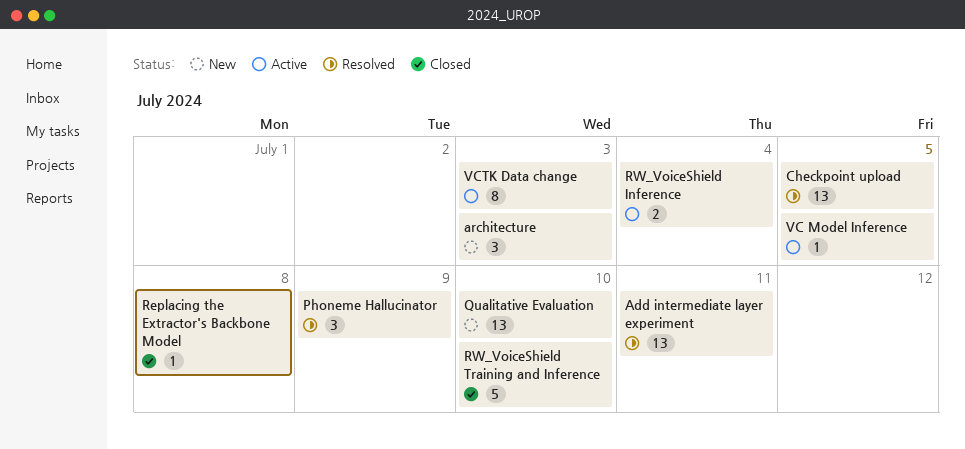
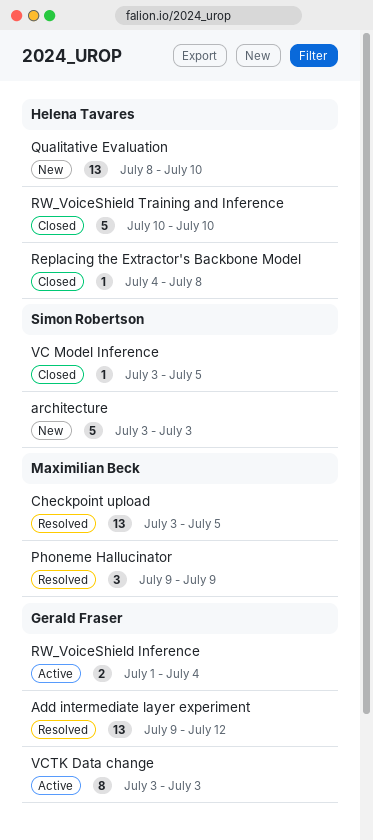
Add intermediate layer experiment, due: Jul 11 -> Jul 12
architecture, estimate: 3 -> 5
VC Model Inference, status: Active -> Closed

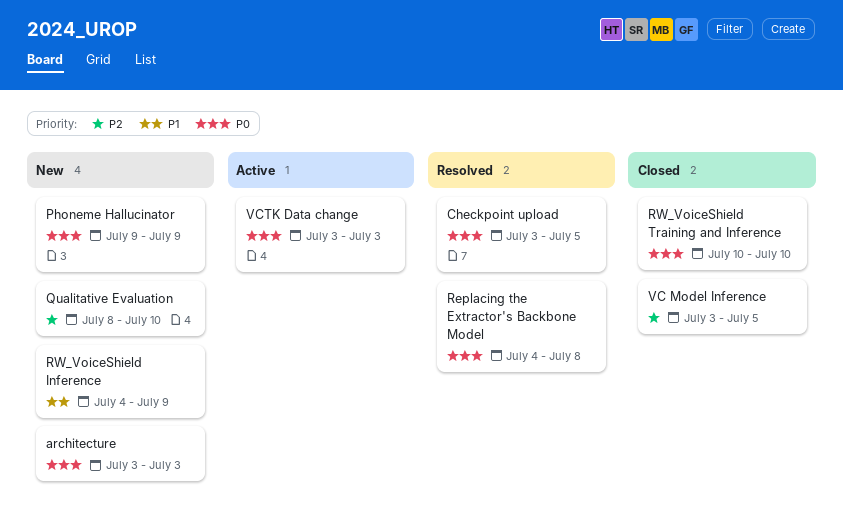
Add intermediate layer experiment: present -> none
Phoneme Hallucinator, status: Resolved -> New
Replacing the Extractor's Backbone Model, status: Closed -> Resolved
RW_VoiceShield Inference, status: Active -> New
RW_VoiceShield Inference, start: Jul 1 -> Jul 4
RW_VoiceShield Inference, due: Jul 4 -> Jul 9

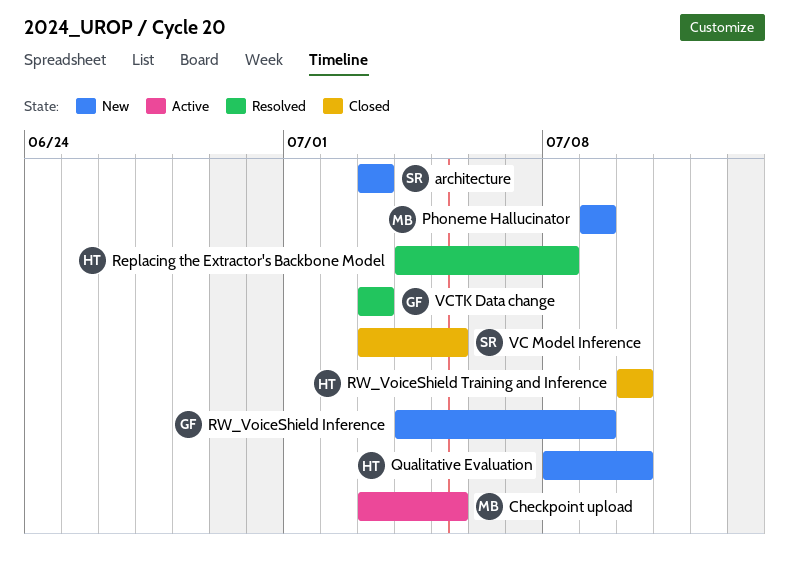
Checkpoint upload, status: Resolved -> Active
VCTK Data change, status: Active -> Resolved

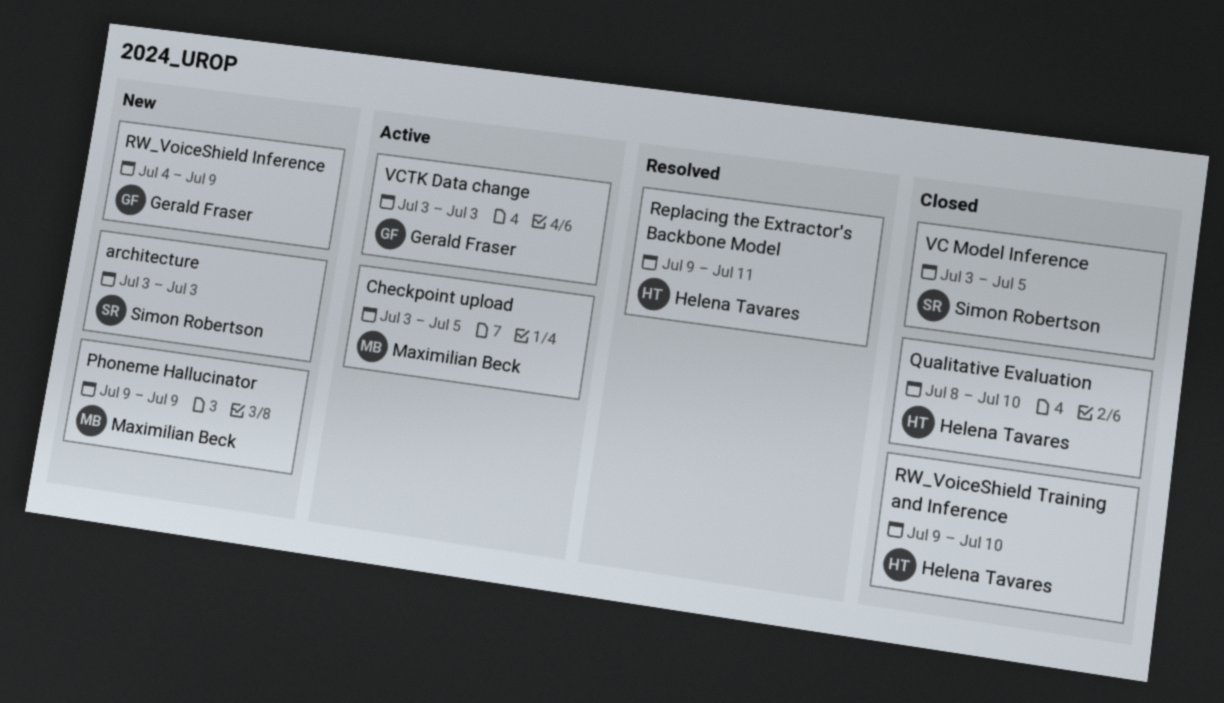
Qualitative Evaluation, status: New -> Closed
Replacing the Extractor's Backbone Model, start: Jul 4 -> Jul 9
Replacing the Extractor's Backbone Model, due: Jul 8 -> Jul 11
RW_VoiceShield Training and Inference, start: Jul 10 -> Jul 9
VCTK Data change, status: Resolved -> Active

